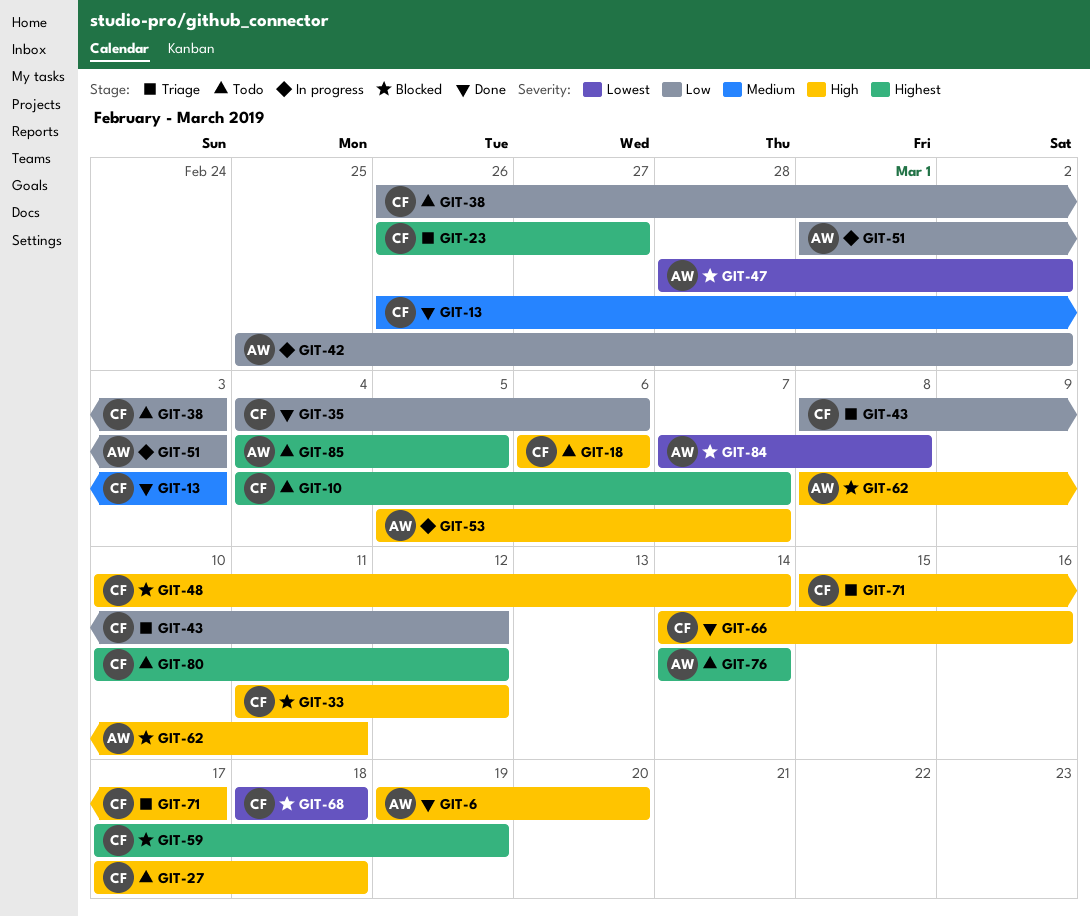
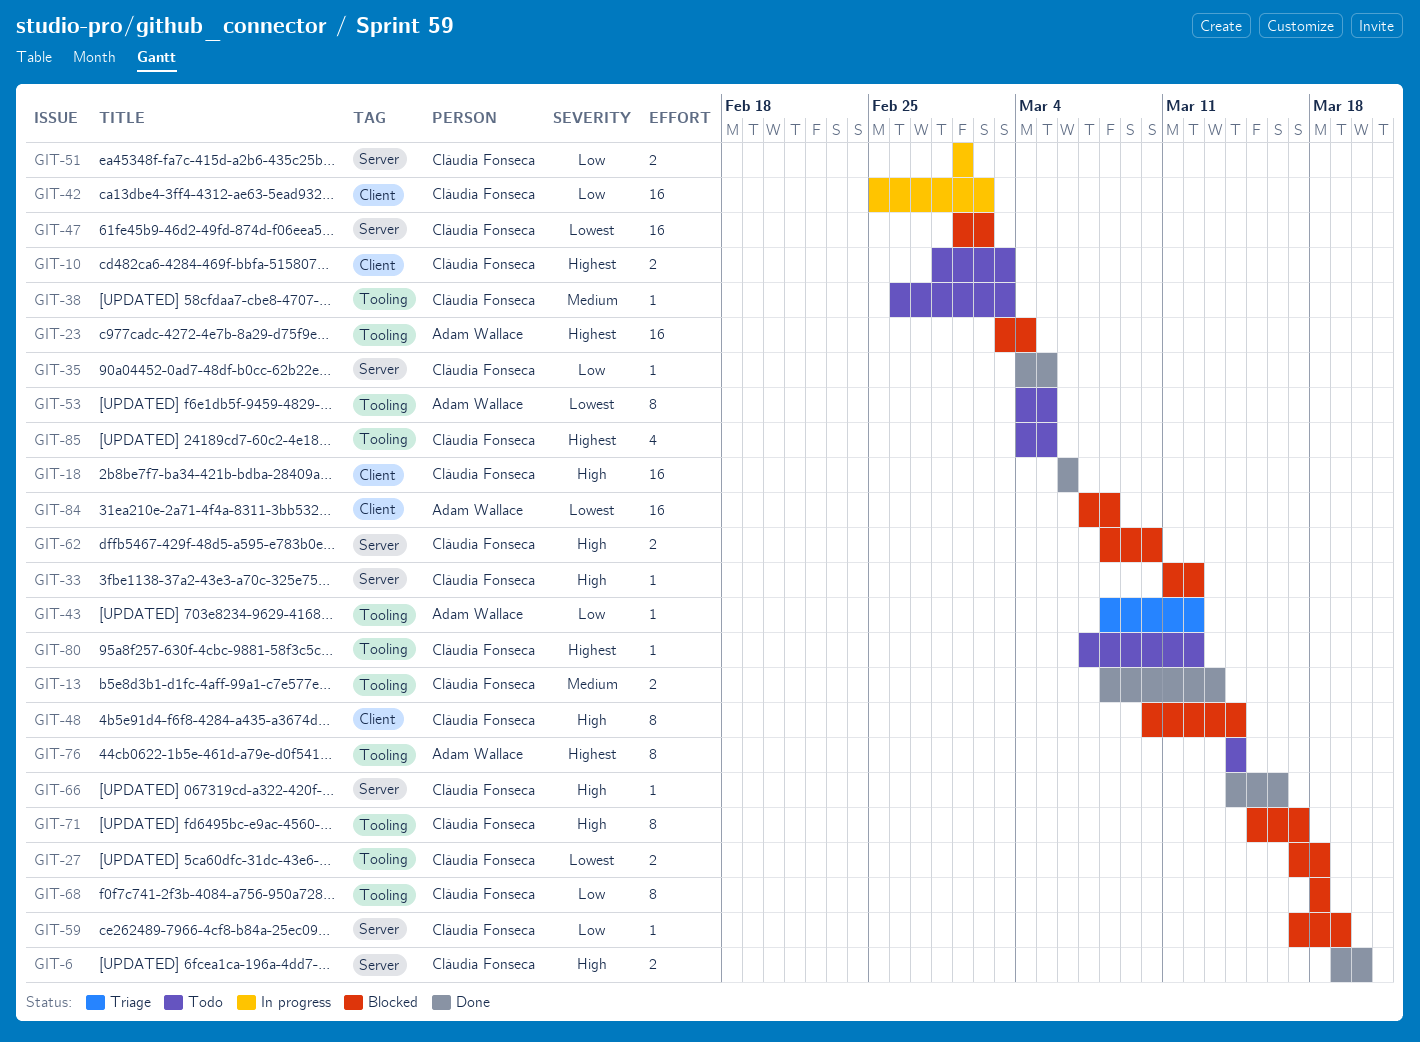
GIT-6, owner: Adam Wallace -> Cláudia Fonseca
GIT-10, start: Mar 4 -> Feb 28
GIT-10, due: Mar 7 -> Mar 3
GIT-13, start: Feb 26 -> Mar 8
GIT-13, due: Mar 3 -> Mar 13
GIT-18, status: Todo -> Done
GIT-23, status: Triage -> Blocked
GIT-23, owner: Cláudia Fonseca -> Adam Wallace
GIT-23, start: Feb 26 -> Mar 3
GIT-23, due: Feb 27 -> Mar 4
GIT-27, status: Todo -> Blocked
GIT-27, priority: High -> Lowest
GIT-35, due: Mar 6 -> Mar 5
GIT-38, priority: Low -> Medium
GIT-42, owner: Adam Wallace -> Cláudia Fonseca
GIT-43, owner: Cláudia Fonseca -> Adam Wallace
GIT-47, owner: Adam Wallace -> Cláudia Fonseca
GIT-47, start: Feb 28 -> Mar 1
GIT-51, owner: Adam Wallace -> Cláudia Fonseca
GIT-51, due: Mar 3 -> Mar 1
GIT-53, status: In progress -> Todo
GIT-53, priority: High -> Lowest
GIT-53, start: Mar 5 -> Mar 4
GIT-53, due: Mar 7 -> Mar 5
GIT-59, priority: Highest -> Low
GIT-62, owner: Adam Wallace -> Cláudia Fonseca
GIT-62, due: Mar 11 -> Mar 10
GIT-68, priority: Lowest -> Low
GIT-71, status: Triage -> Blocked
GIT-80, start: Mar 10 -> Mar 7
GIT-85, owner: Adam Wallace -> Cláudia Fonseca

